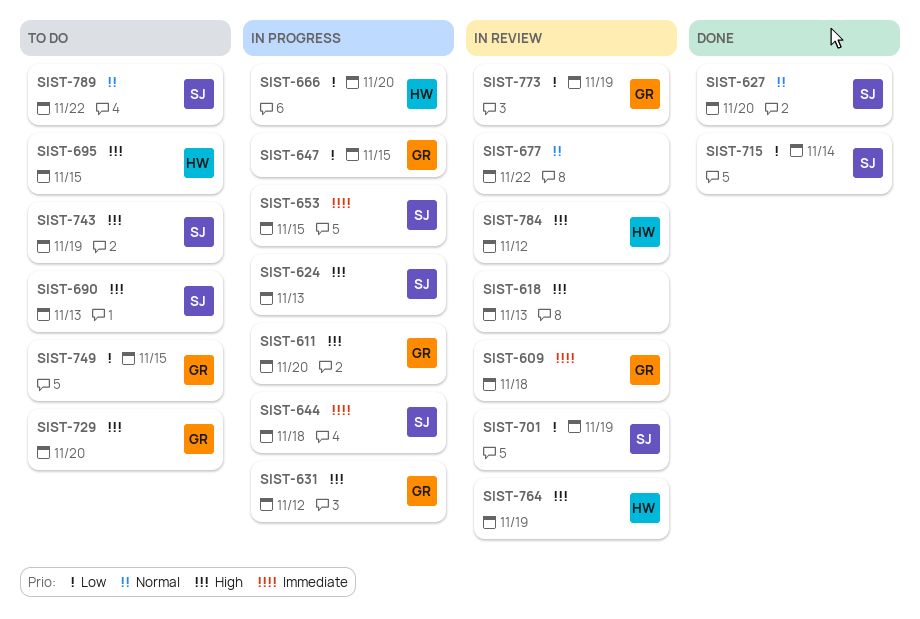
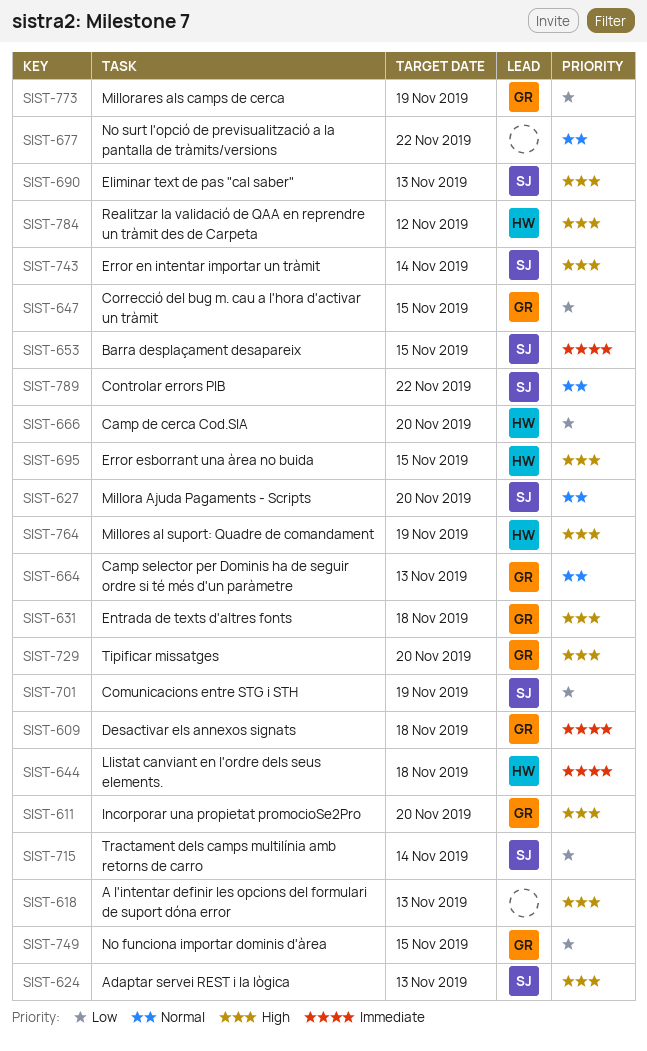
SIST-631, due: Nov 12 -> Nov 18
SIST-644, owner: SJ -> HW
SIST-664: none -> present
SIST-743, due: Nov 19 -> Nov 14

